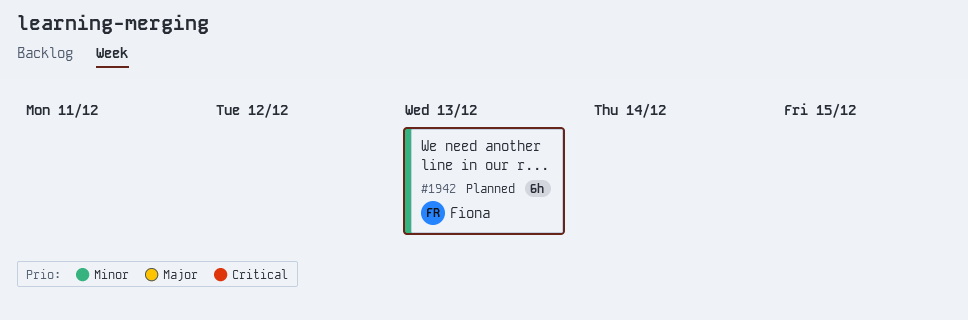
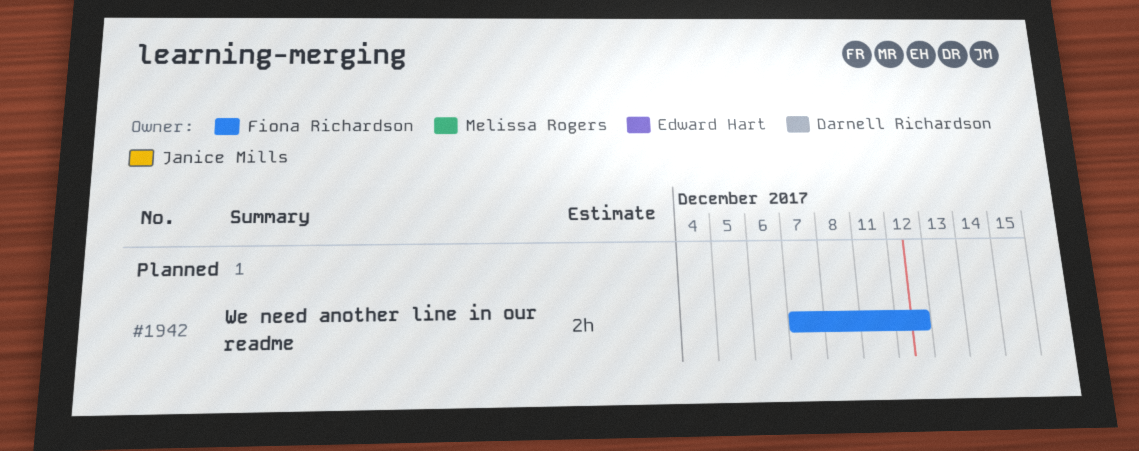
#1942, estimate: 6h -> 2h
#1942, due: Dec 13 -> Dec 12

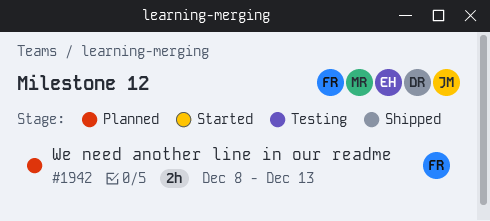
#1942, start: Dec 7 -> Dec 8
#1942, due: Dec 12 -> Dec 13

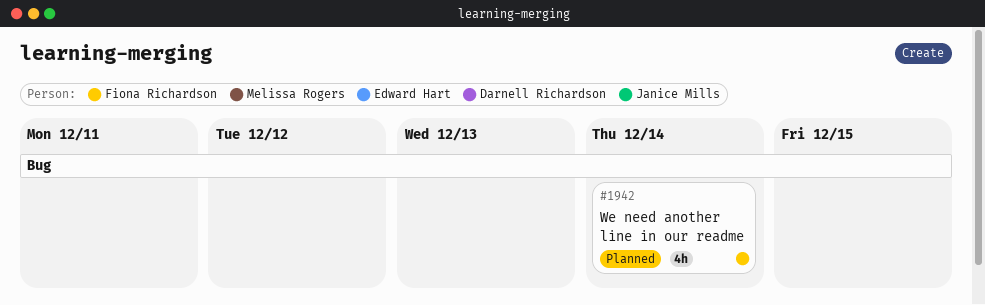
#1942, estimate: 2h -> 4h
#1942, due: Dec 13 -> Dec 14

